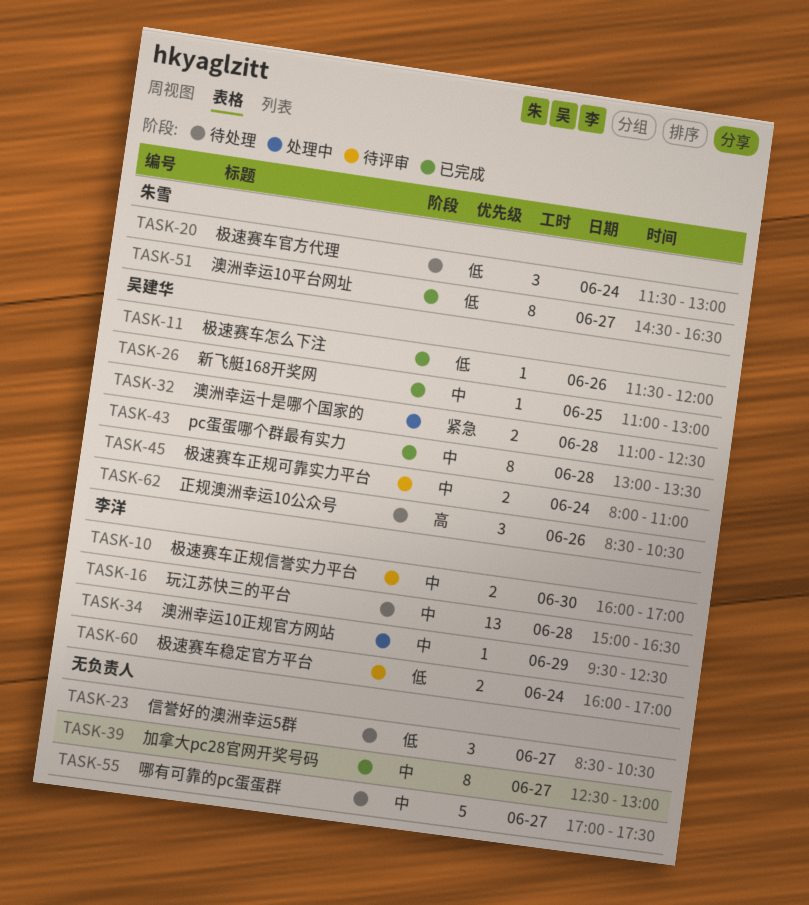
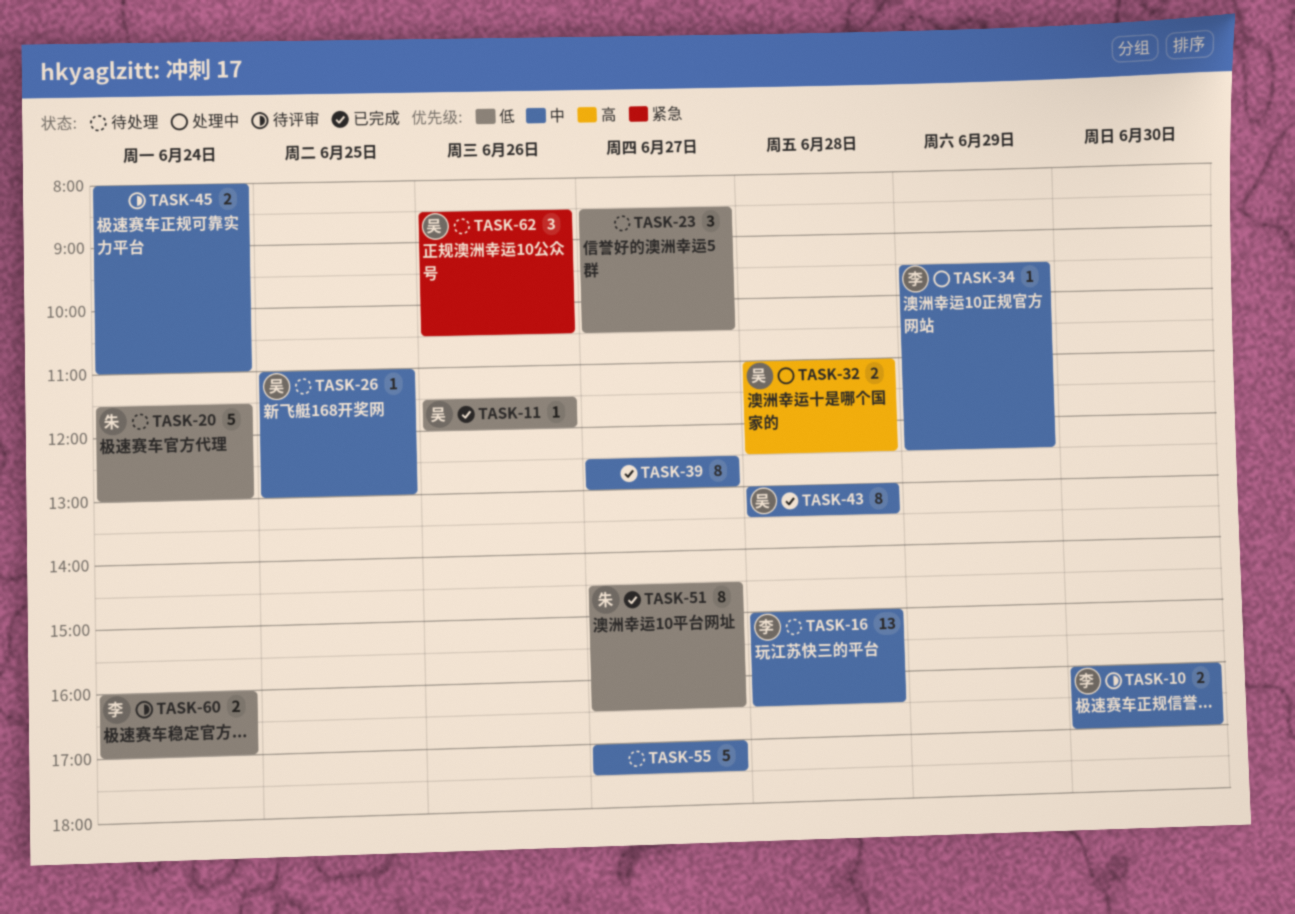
TASK-20, estimate: 3 -> 5
TASK-26, status: 已完成 -> 待处理
TASK-32, priority: 紧急 -> 高
TASK-45, owner: 吴建华 -> none
TASK-62, priority: 高 -> 紧急

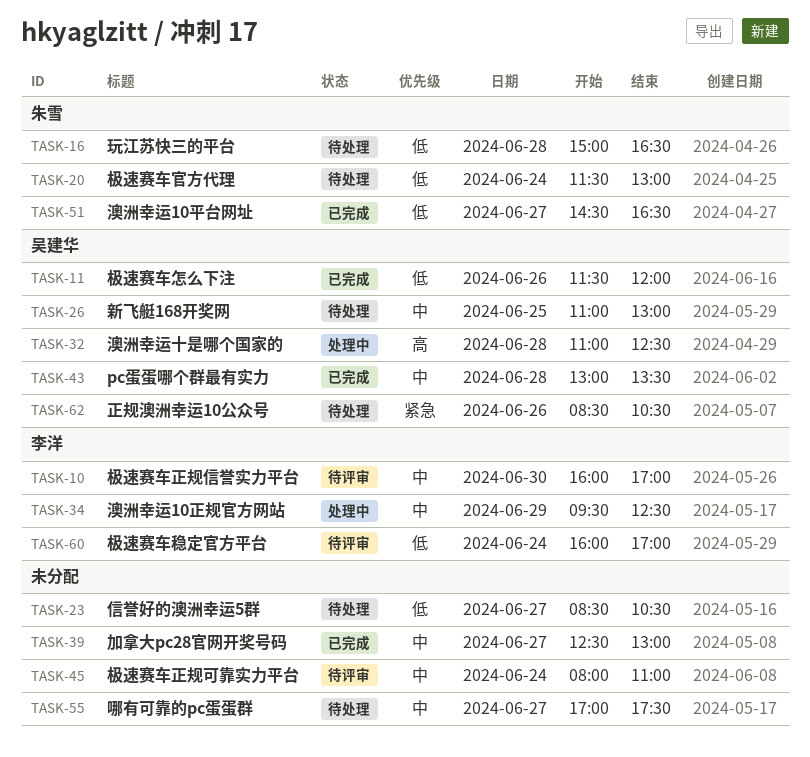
TASK-16, owner: 李洋 -> 朱雪
TASK-16, priority: 中 -> 低

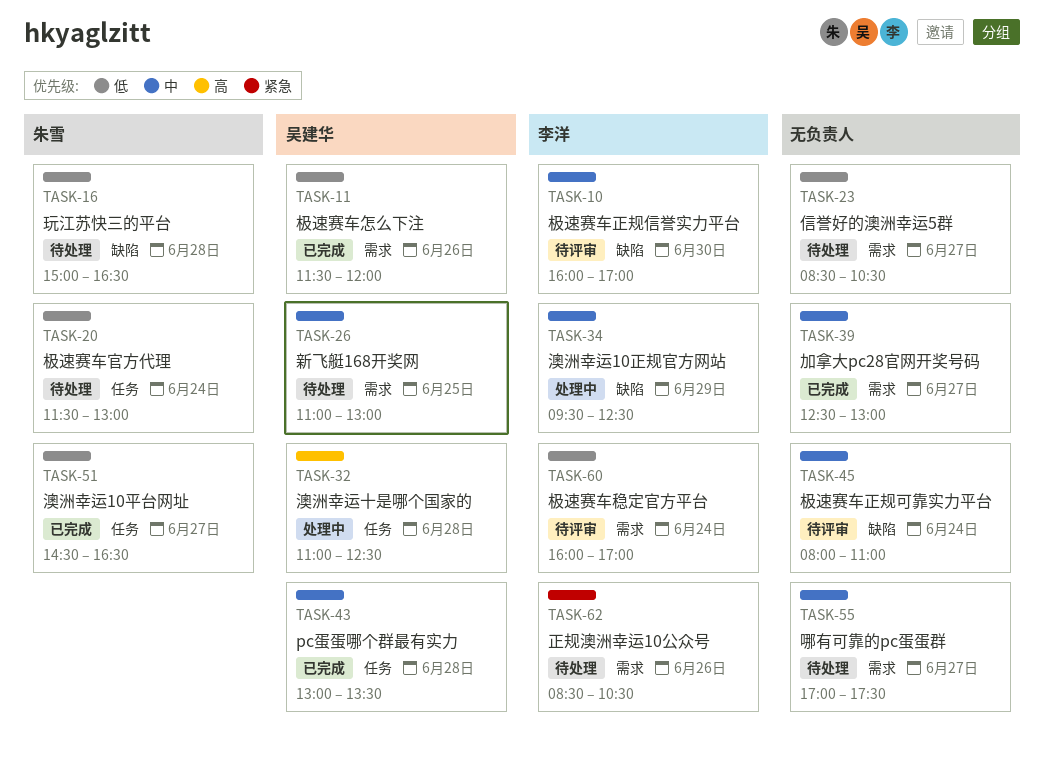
TASK-62, owner: 吴建华 -> 李洋

